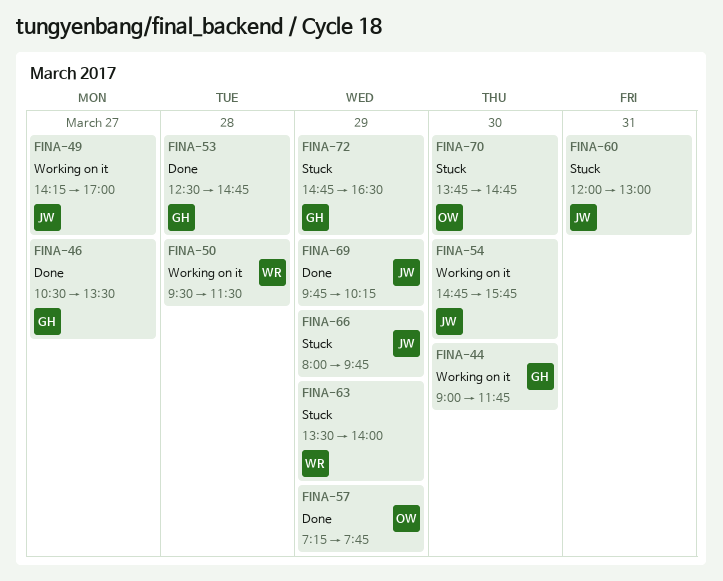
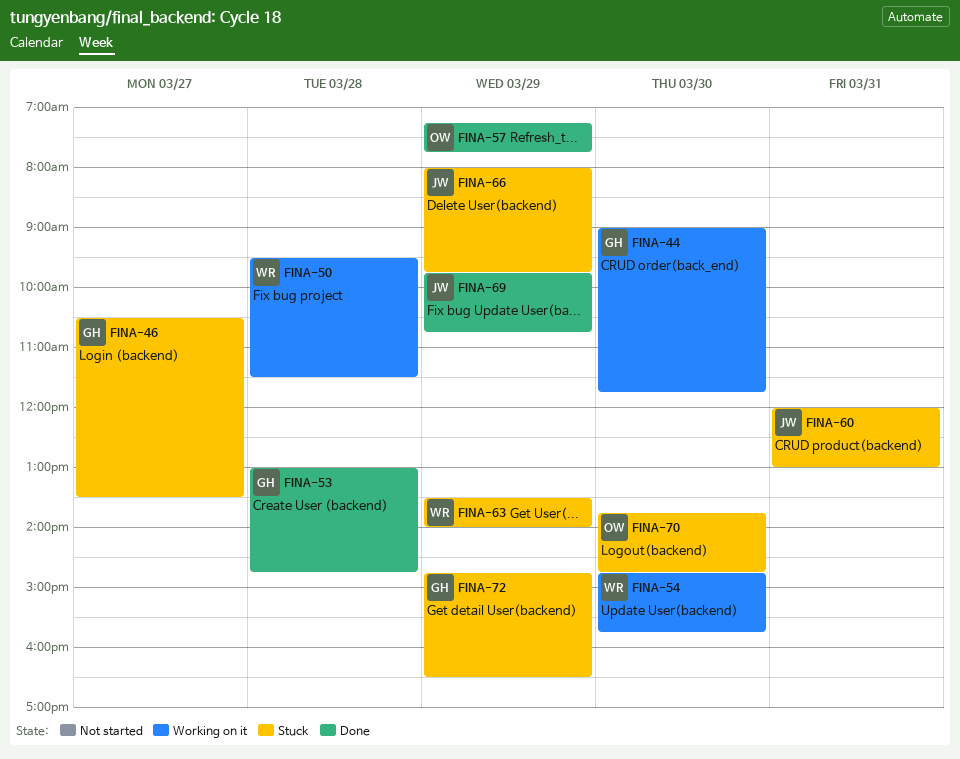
FINA-46, status: Done -> Stuck
FINA-49: present -> none
FINA-53, begins: 12:30 -> 13:00
FINA-54, owner: JW -> WR
FINA-69, ends: 10:15 -> 10:45

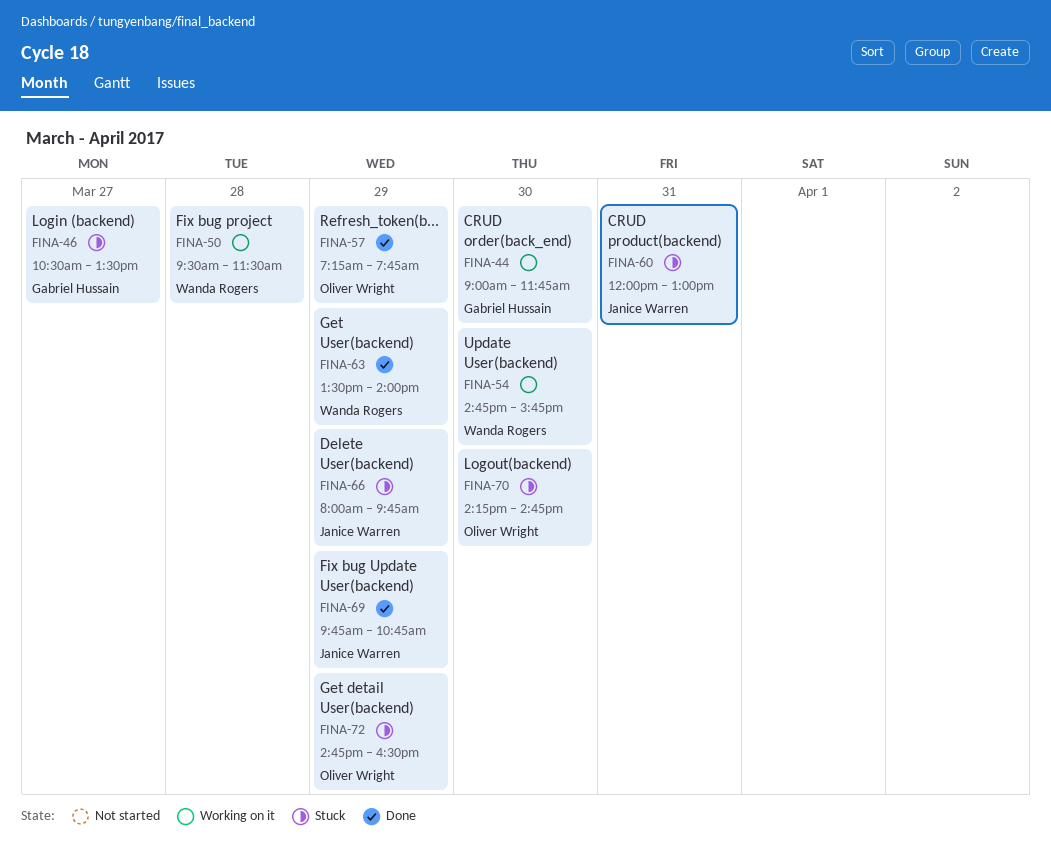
FINA-53: present -> none
FINA-63, status: Stuck -> Done
FINA-70, begins: 13:45 -> 14:15
FINA-72, owner: Gabriel Hussain -> Oliver Wright

